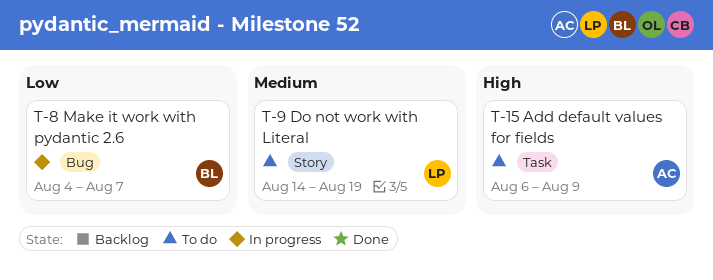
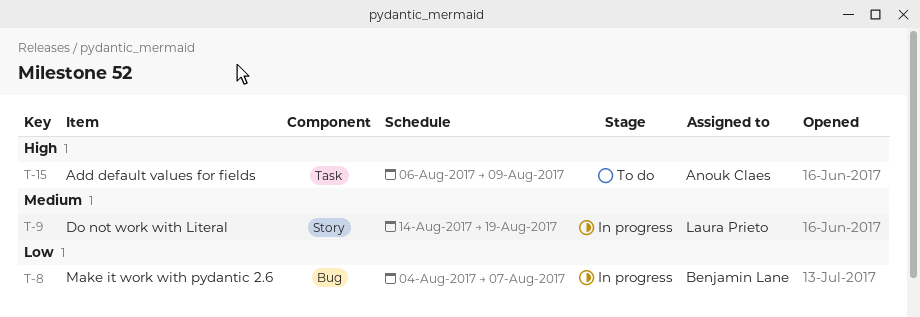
T-9, status: To do -> In progress

